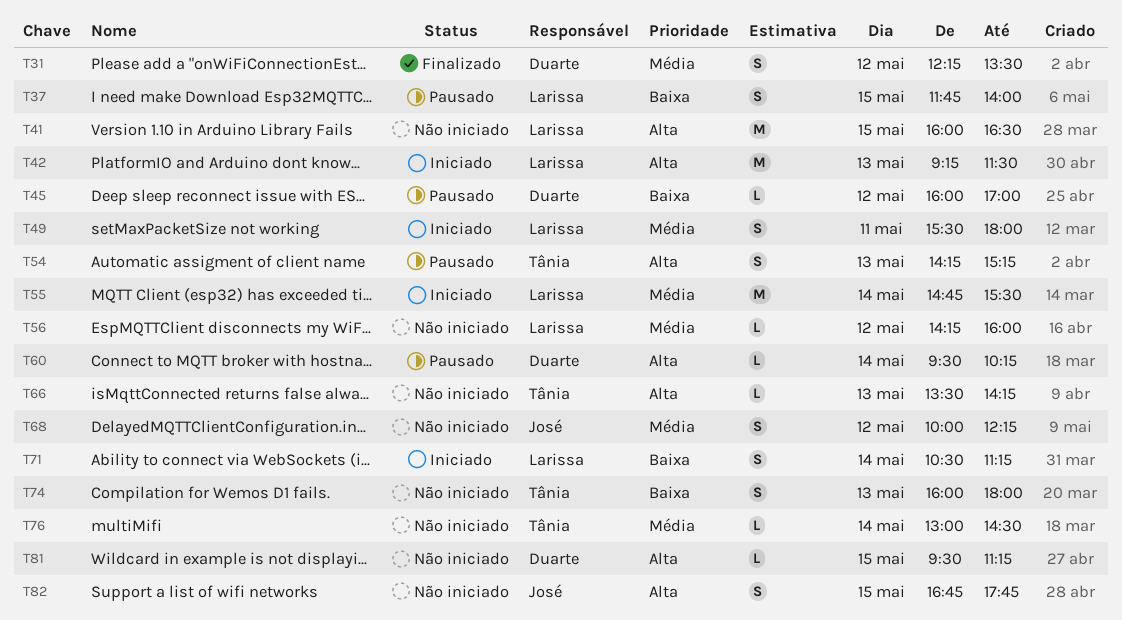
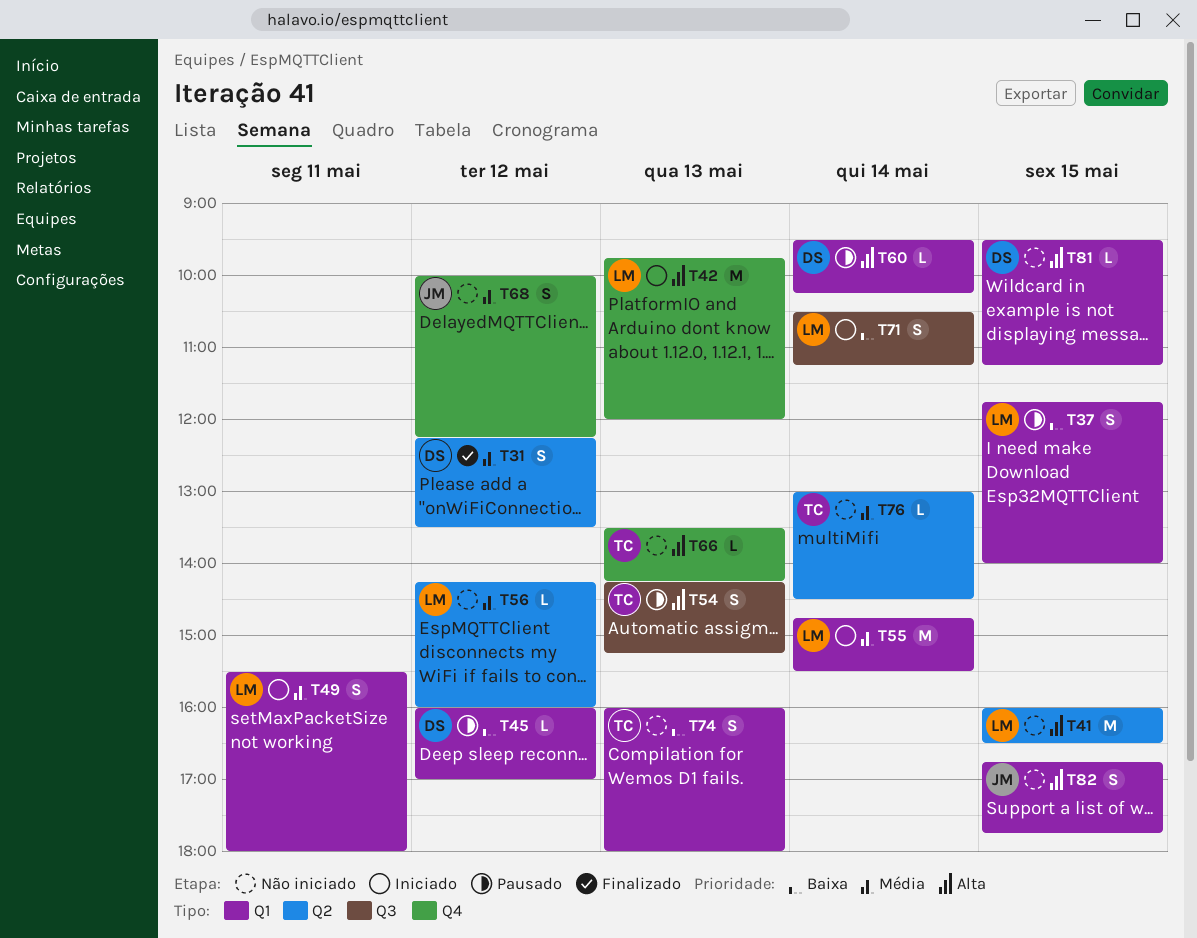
T42, begins: 09:15 -> 09:45
T42, ends: 11:30 -> 12:00

